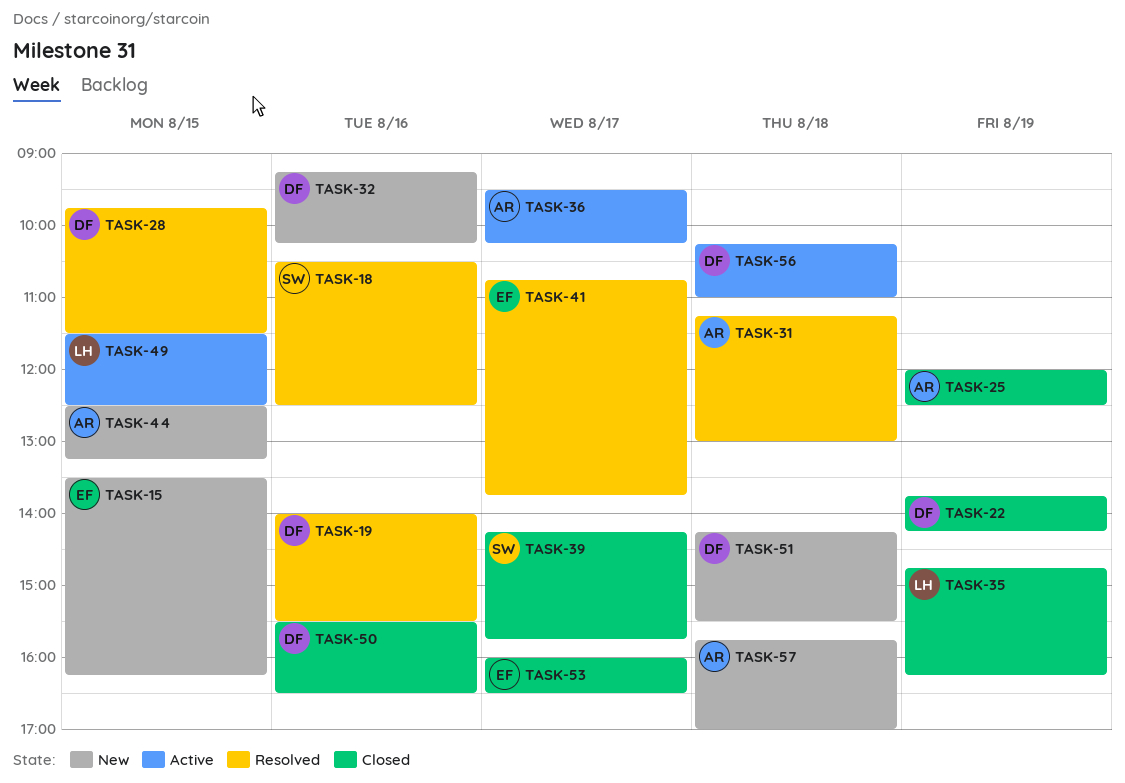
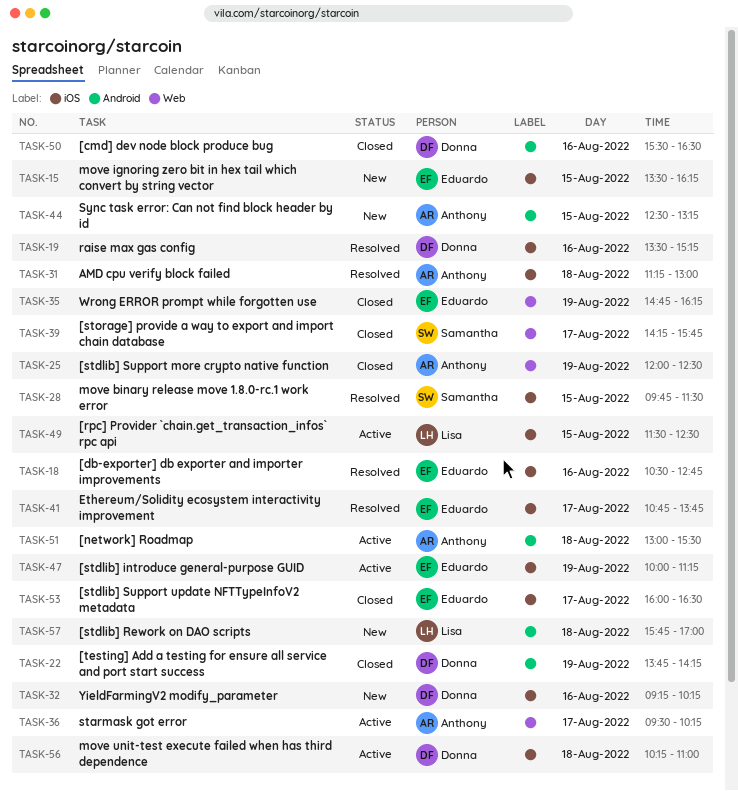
TASK-18, owner: Samantha -> Eduardo
TASK-18, ends: 12:30 -> 12:45
TASK-19, begins: 14:00 -> 13:30
TASK-19, ends: 15:30 -> 15:15
TASK-28, owner: Donna -> Samantha
TASK-35, owner: Lisa -> Eduardo
TASK-47: none -> present
TASK-51, status: New -> Active
TASK-51, owner: Donna -> Anthony
TASK-51, begins: 14:15 -> 13:00
TASK-57, owner: Anthony -> Lisa

